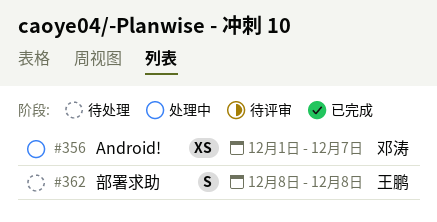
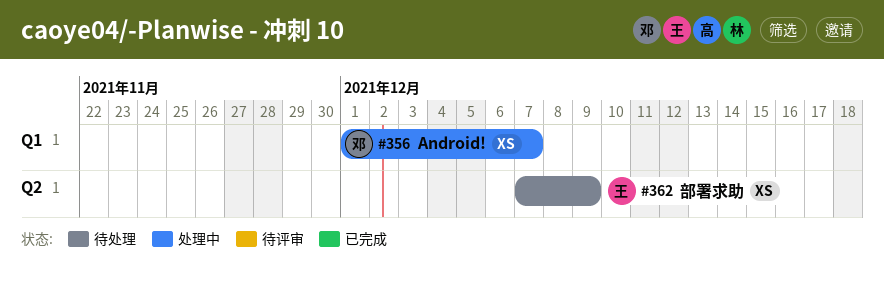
#362, estimate: S -> XS
#362, start: Dec 8 -> Dec 7
#362, due: Dec 8 -> Dec 9

